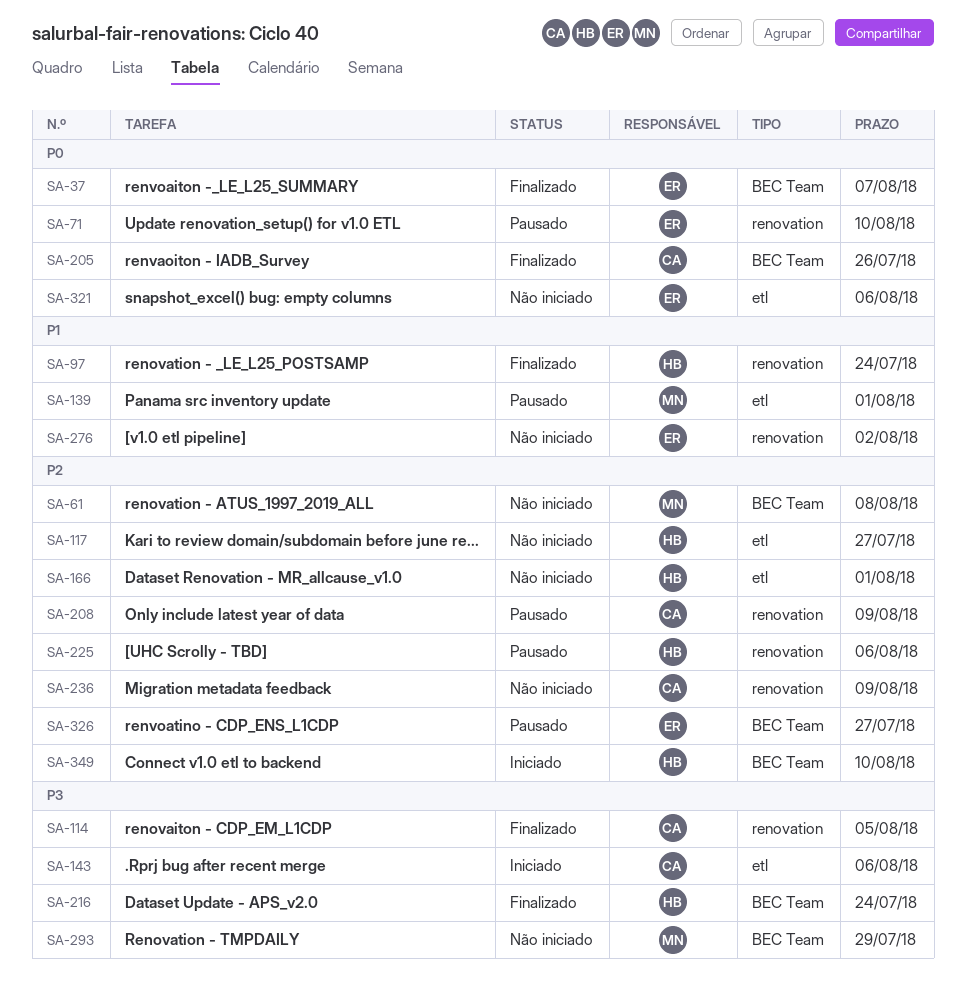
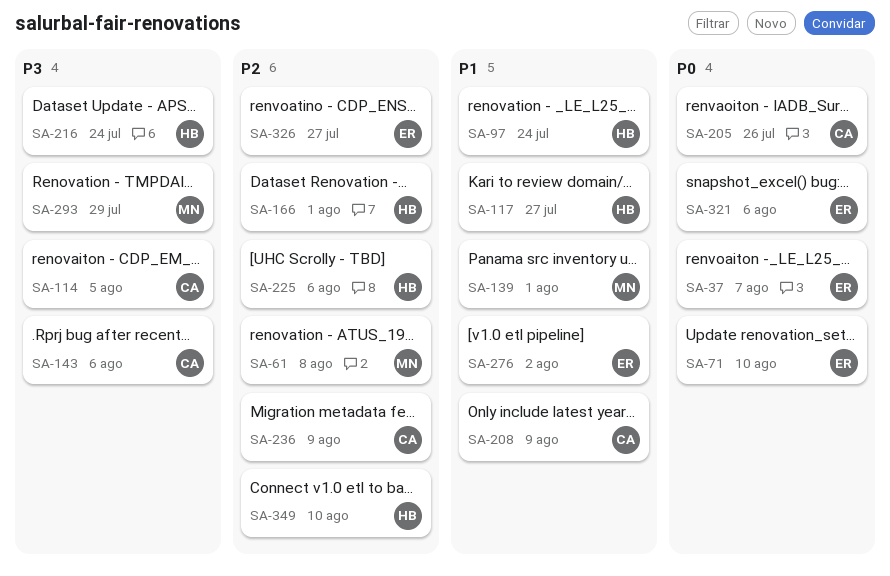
SA-117, priority: P2 -> P1
SA-208, priority: P2 -> P1

